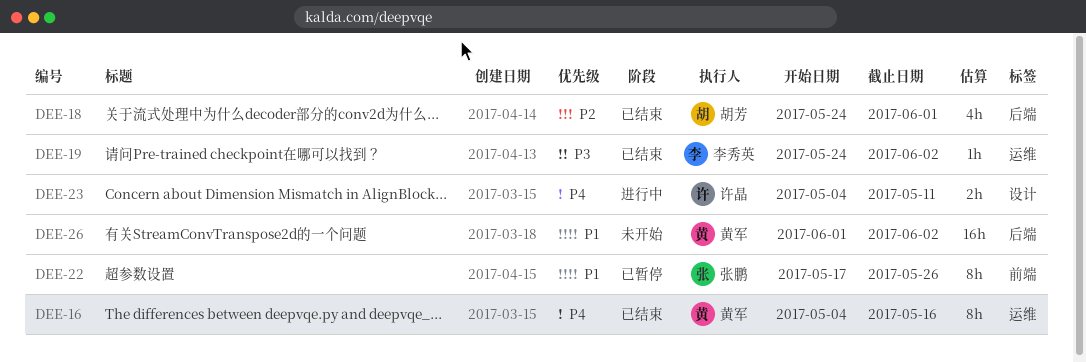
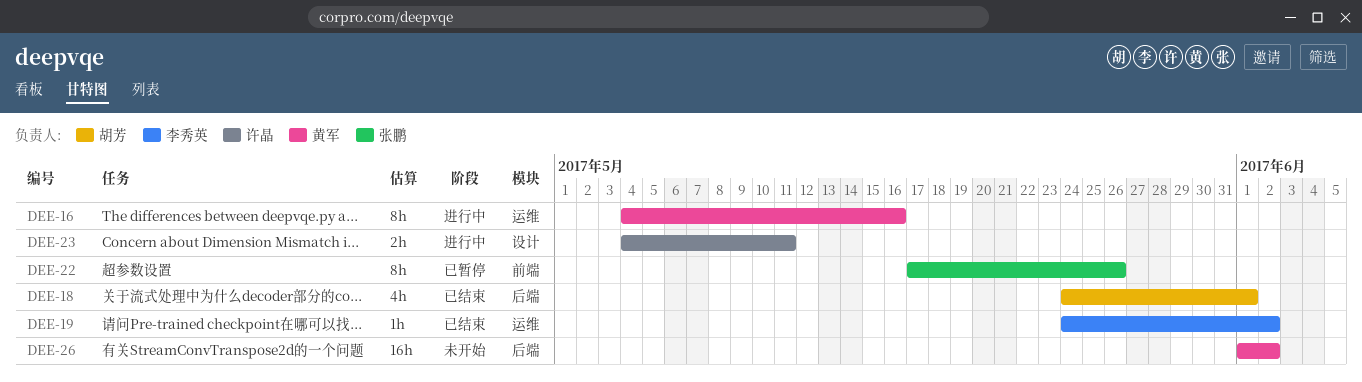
DEE-16, status: 已结束 -> 进行中

